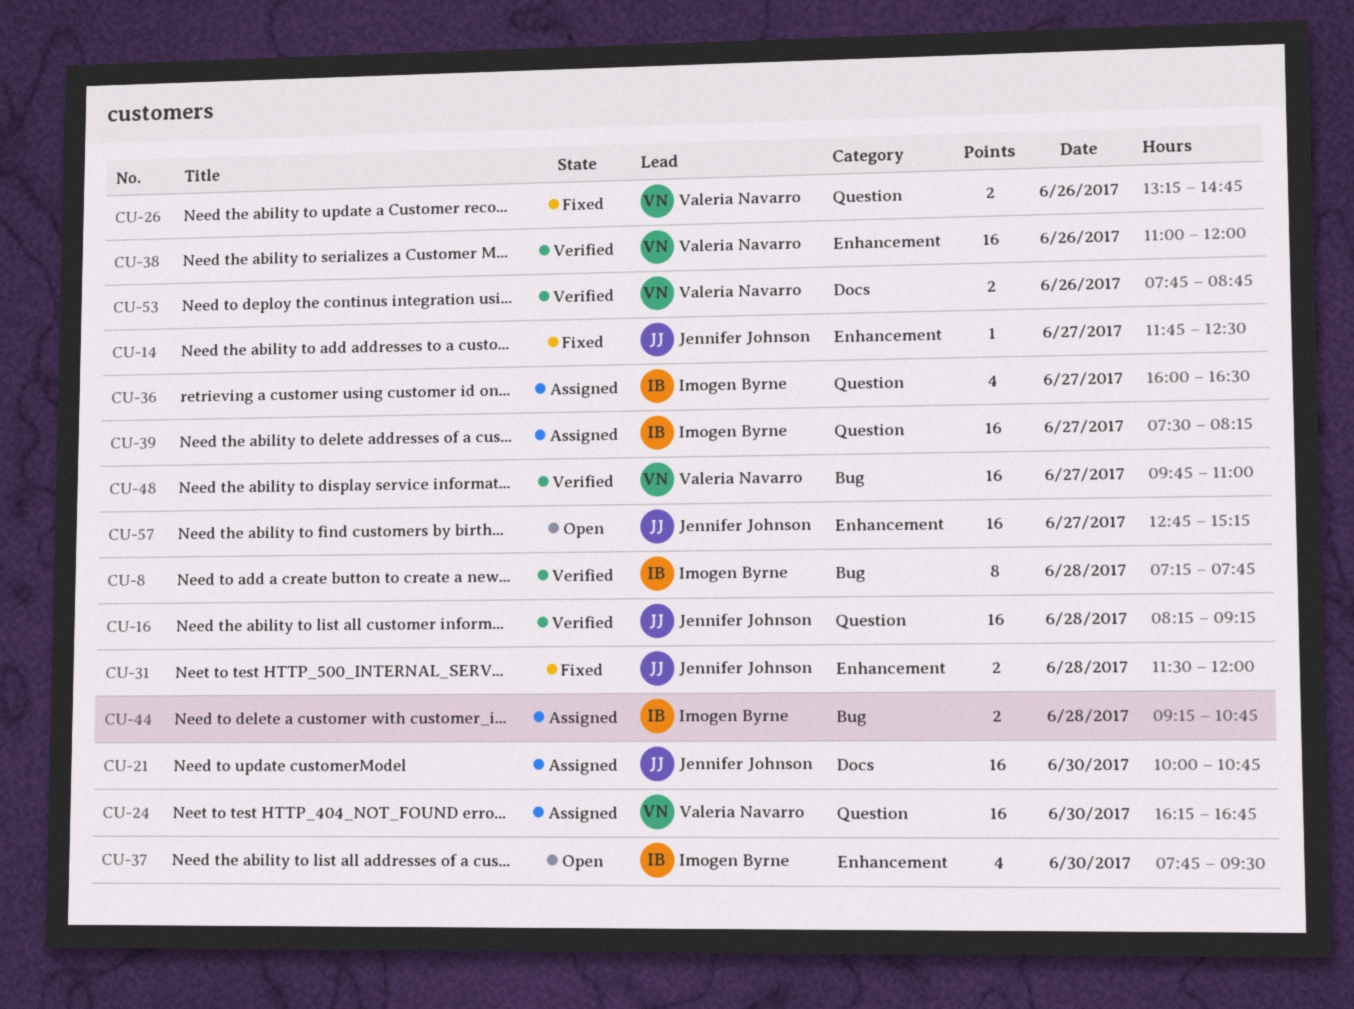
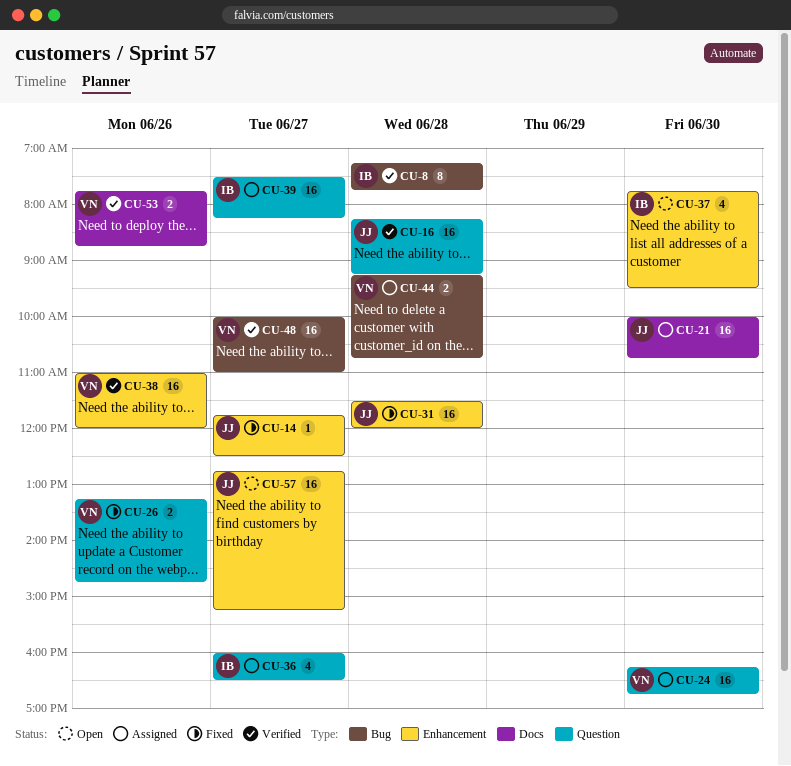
CU-31, estimate: 2 -> 16
CU-44, owner: Imogen Byrne -> Valeria Navarro
CU-48, begins: 09:45 -> 10:00

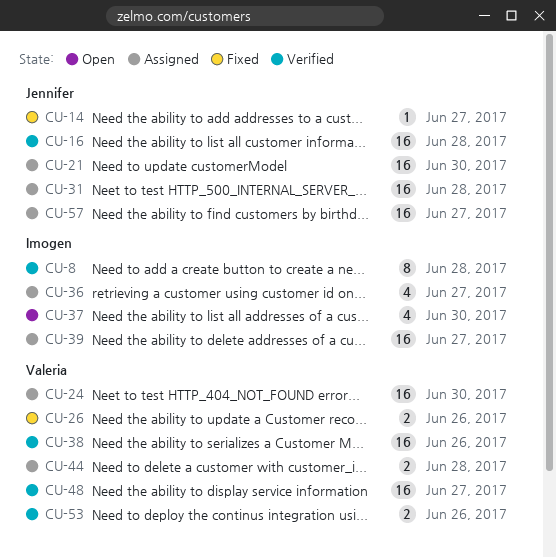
CU-31, status: Fixed -> Assigned
CU-57, status: Open -> Assigned

